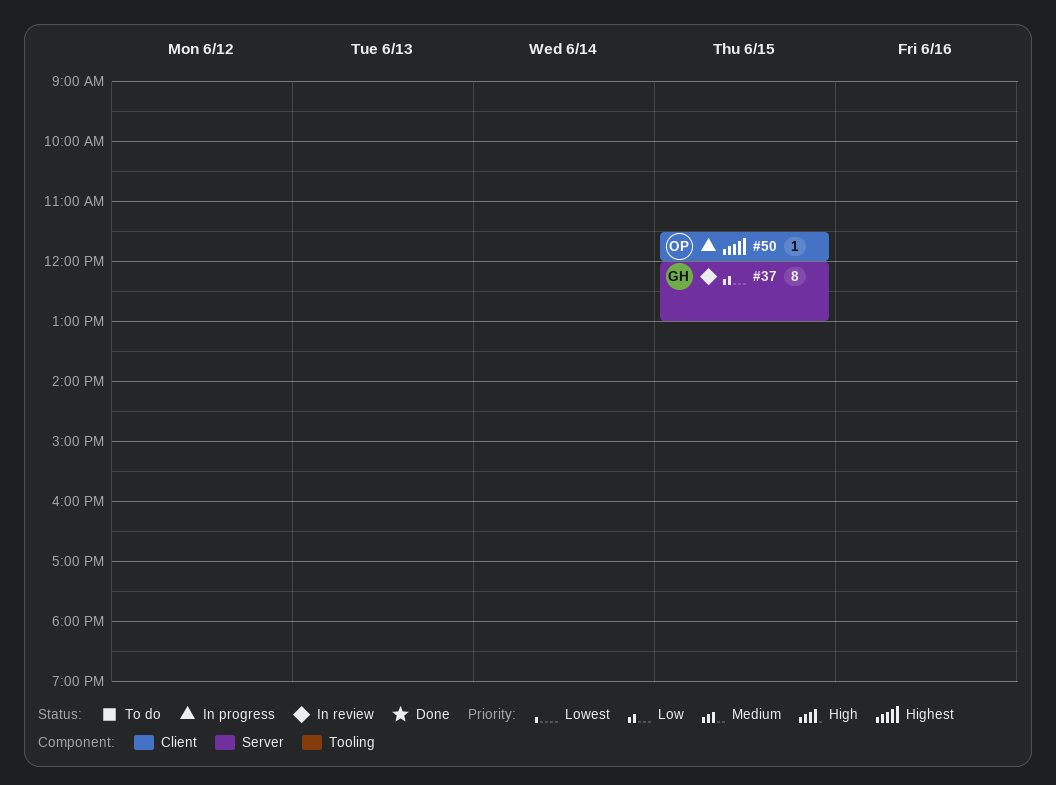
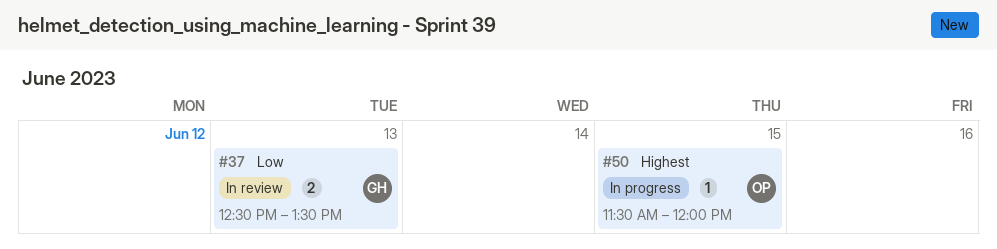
#37, estimate: 8 -> 2
#37, day: Jun 15 -> Jun 13
#37, begins: 12:00 -> 12:30
#37, ends: 13:00 -> 13:30

